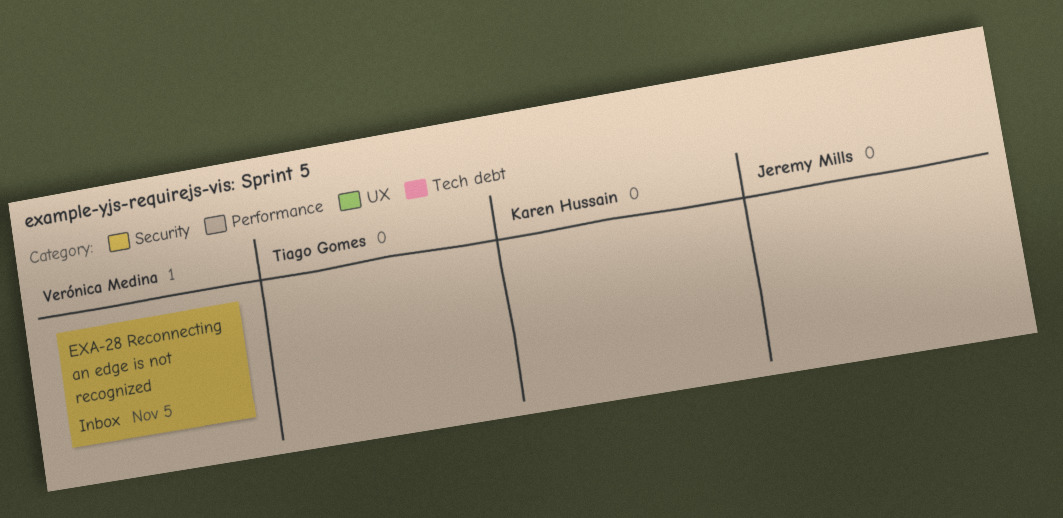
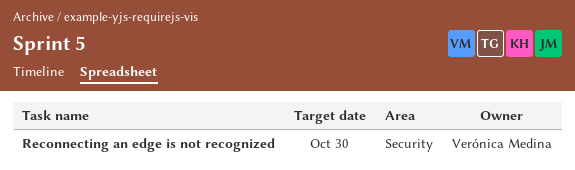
Reconnecting an edge is not recognized, due: Nov 5 -> Oct 30

